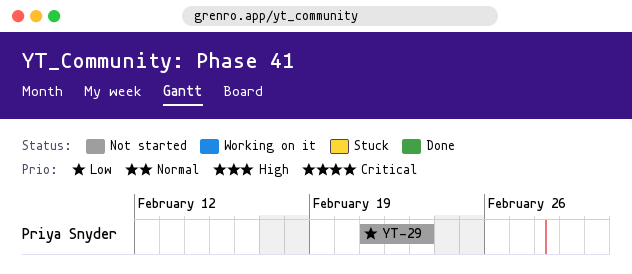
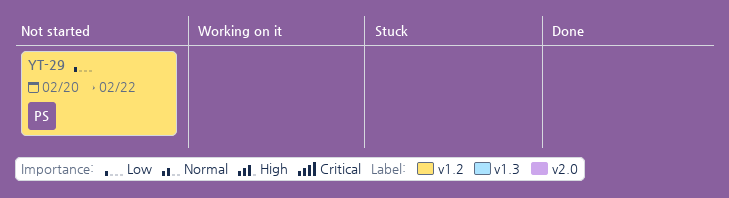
YT-29, start: Feb 21 -> Feb 20
YT-29, due: Feb 23 -> Feb 22

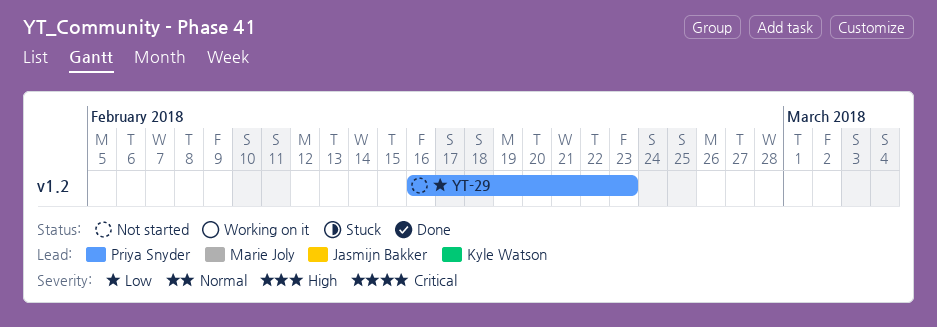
YT-29, start: Feb 20 -> Feb 16
YT-29, due: Feb 22 -> Feb 23

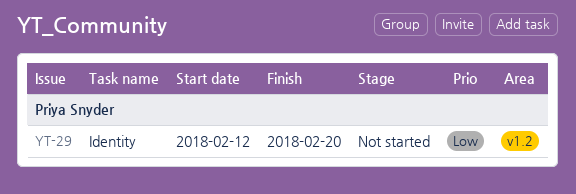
YT-29, start: Feb 16 -> Feb 12
YT-29, due: Feb 23 -> Feb 20

